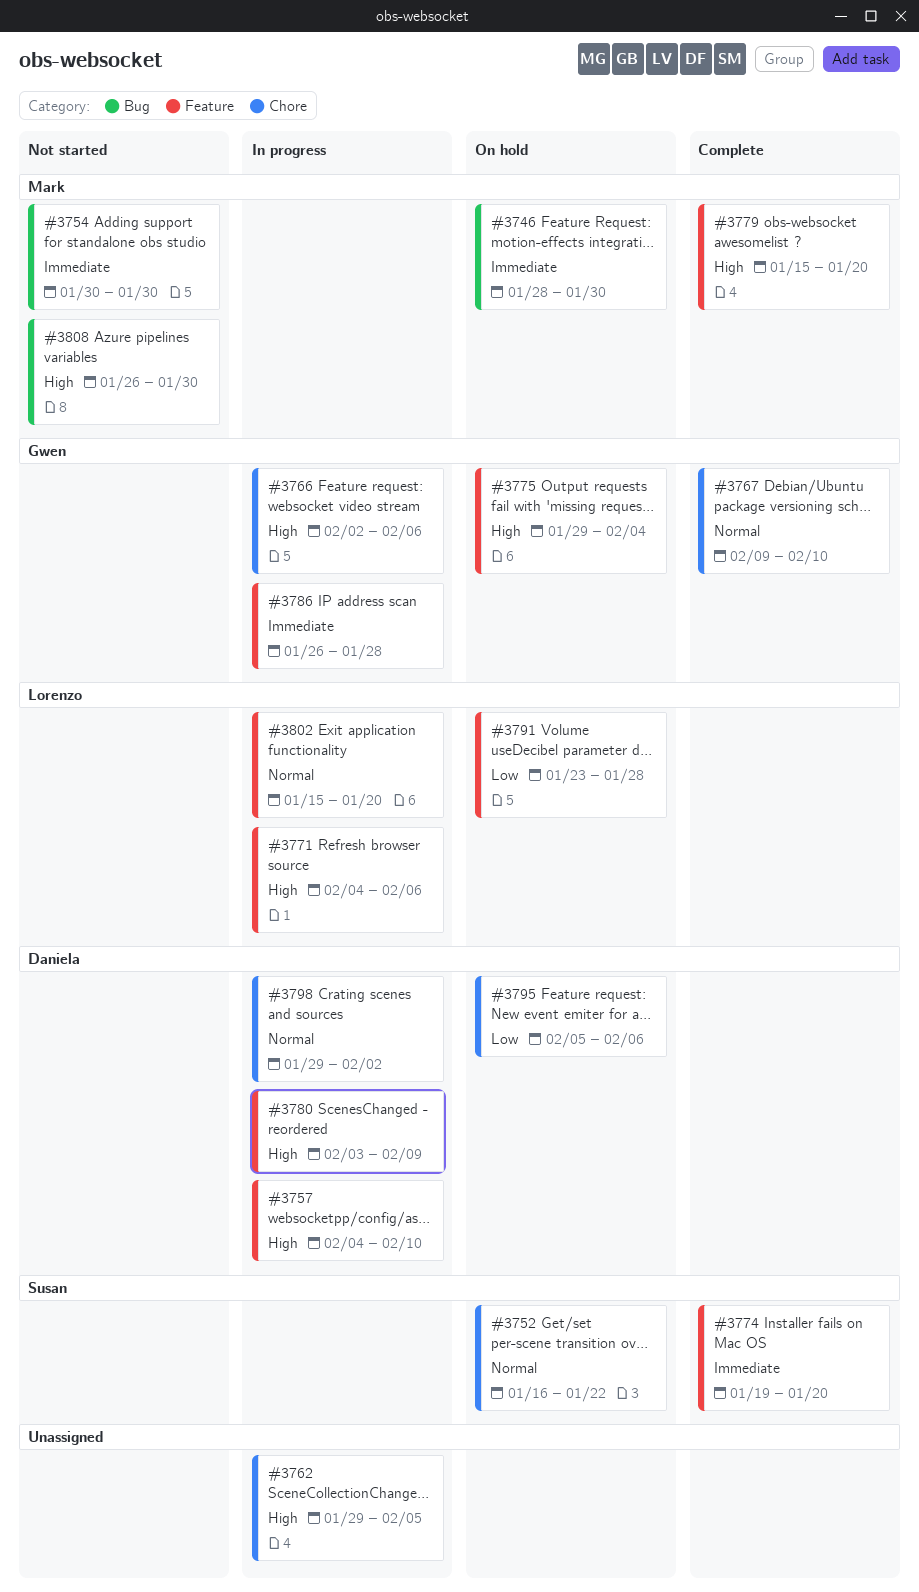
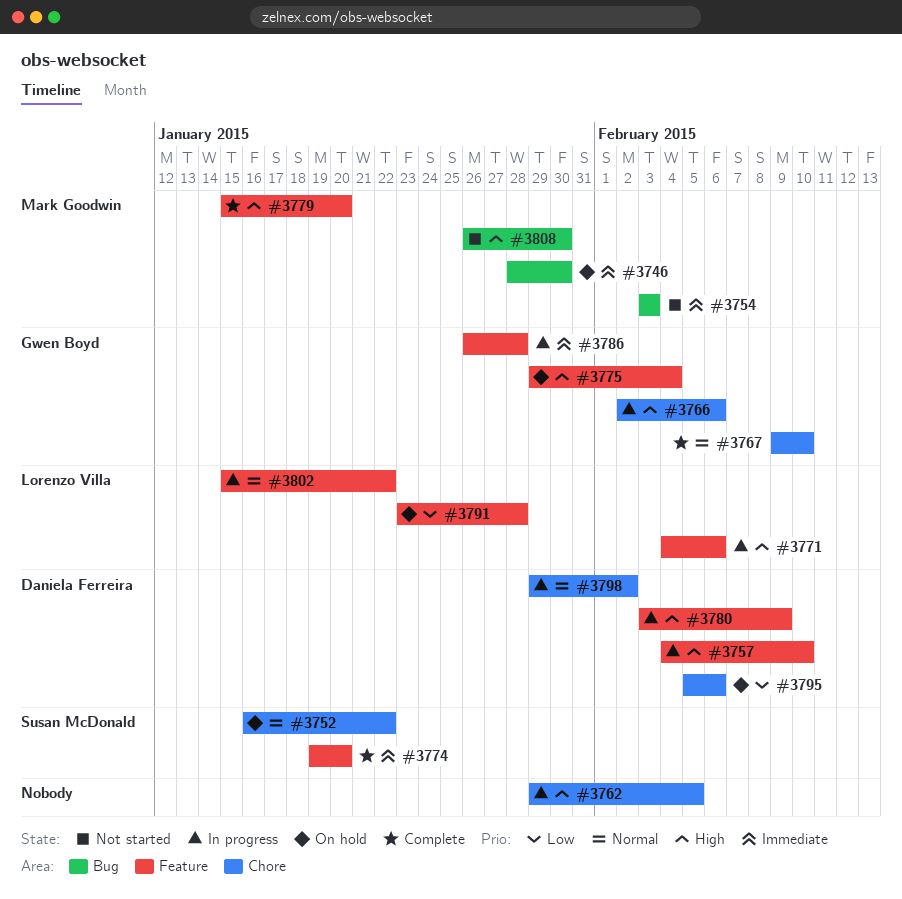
#3754, start: Jan 30 -> Feb 3
#3754, due: Jan 30 -> Feb 3
#3802, due: Jan 20 -> Jan 22

